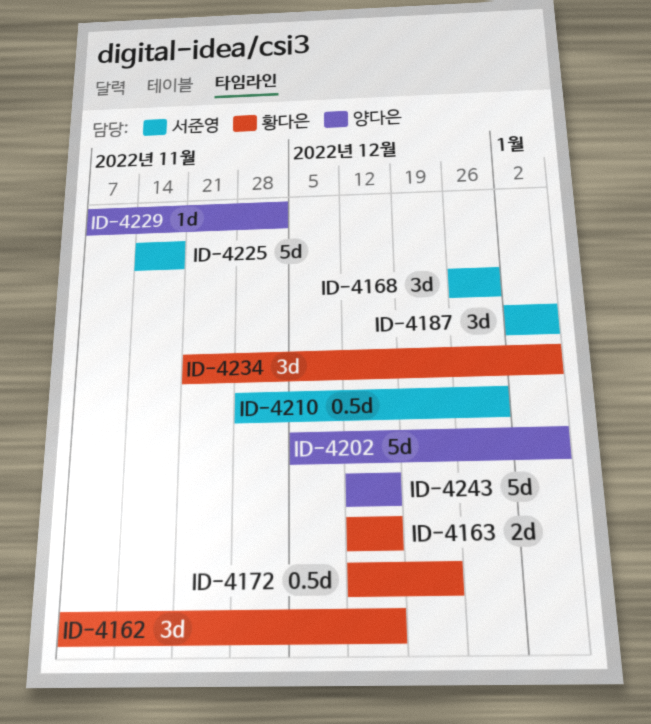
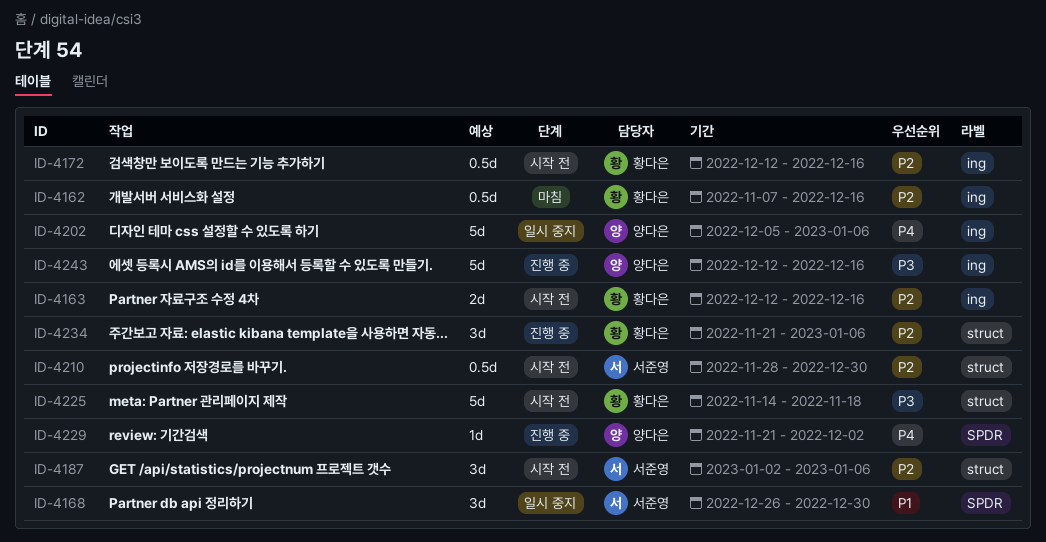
ID-4162, estimate: 3d -> 0.5d
ID-4172, due: Dec 23 -> Dec 16
ID-4225, owner: 서준영 -> 황다은
ID-4229, start: Nov 7 -> Nov 21

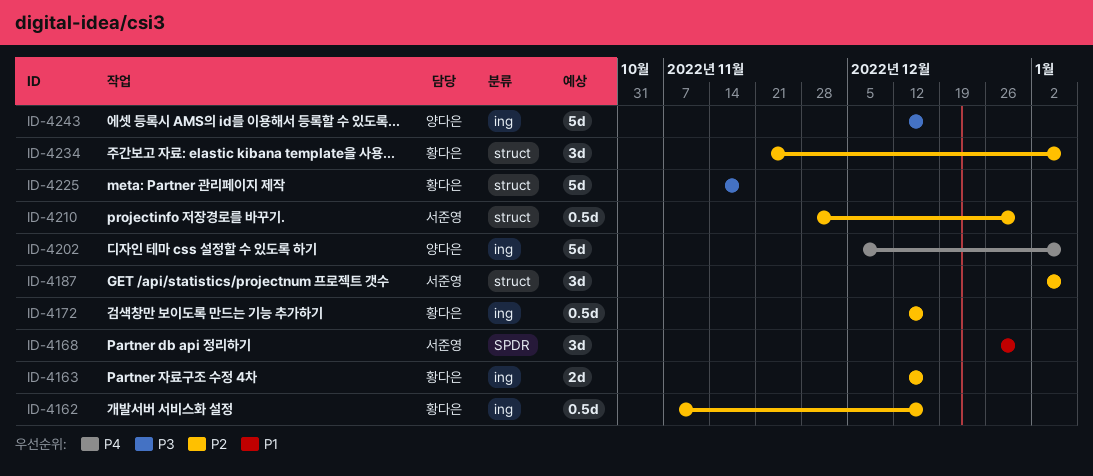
ID-4229: present -> none

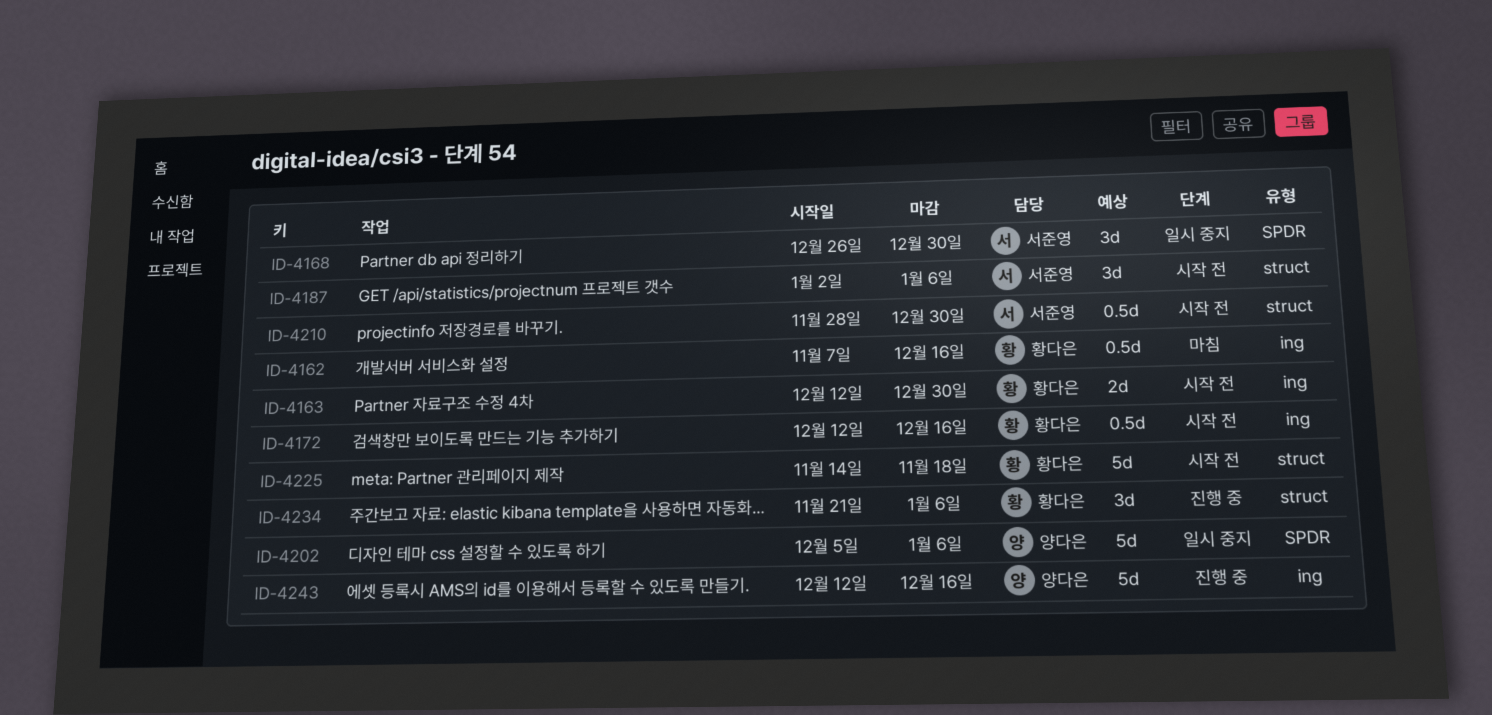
ID-4163, due: Dec 16 -> Dec 30
ID-4202, label: ing -> SPDR

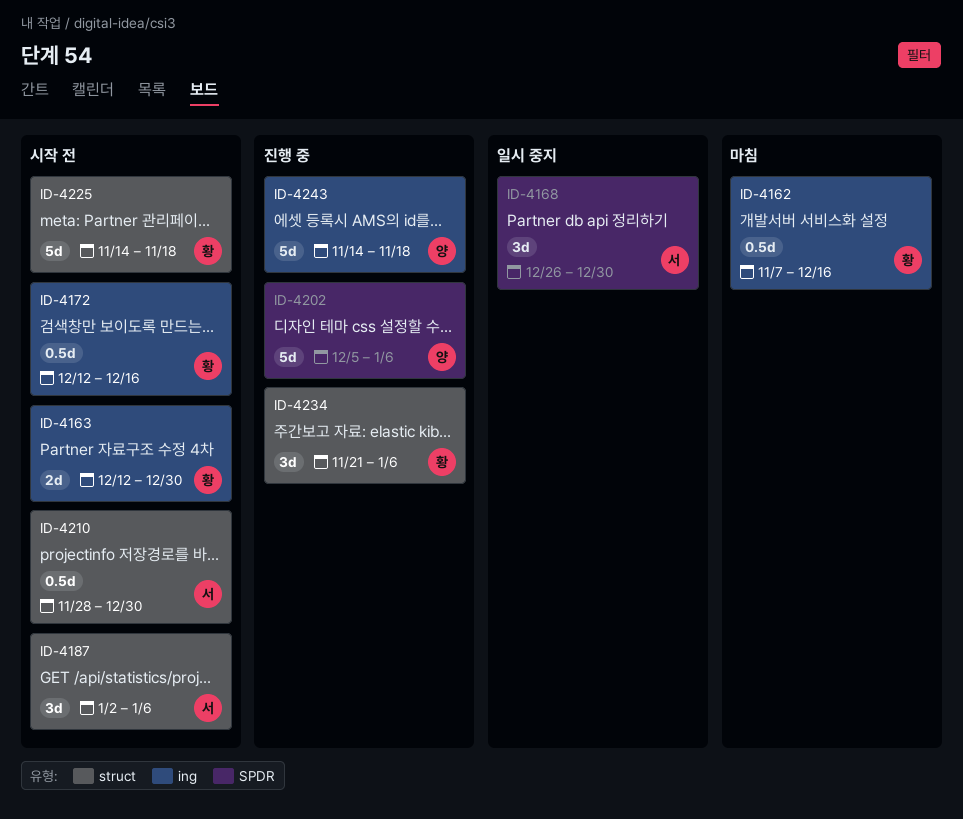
ID-4202, status: 일시 중지 -> 진행 중
ID-4243, start: Dec 12 -> Nov 14
ID-4243, due: Dec 16 -> Nov 18

